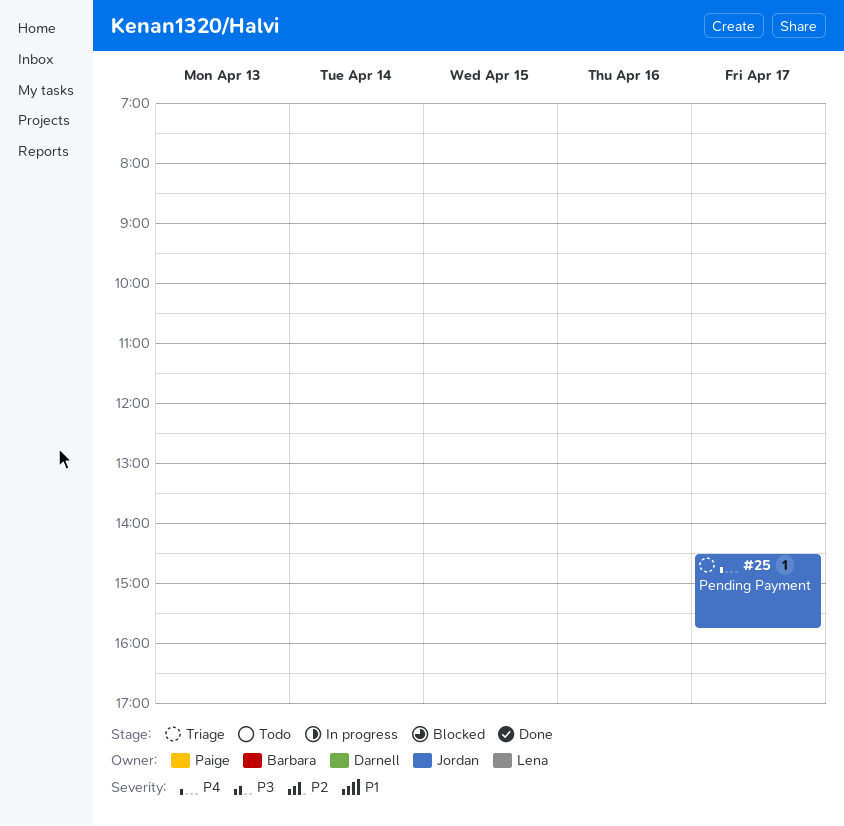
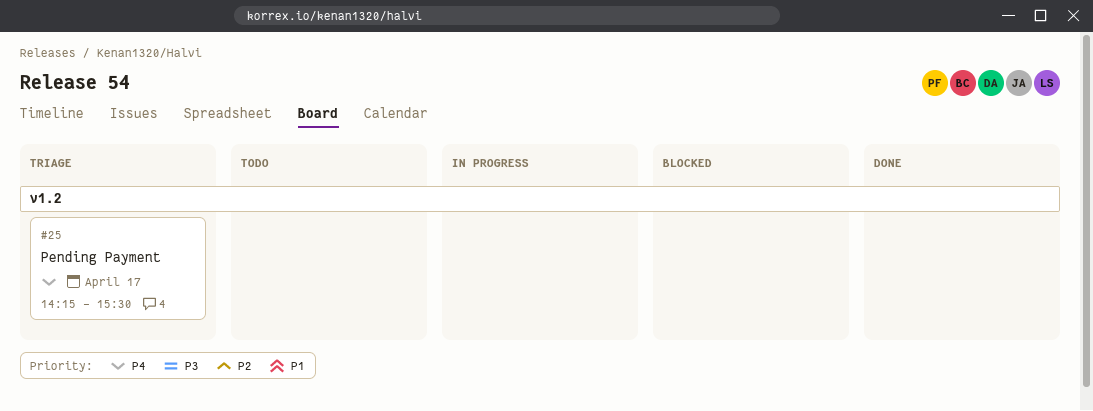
#25, begins: 14:30 -> 14:15
#25, ends: 15:45 -> 15:30

